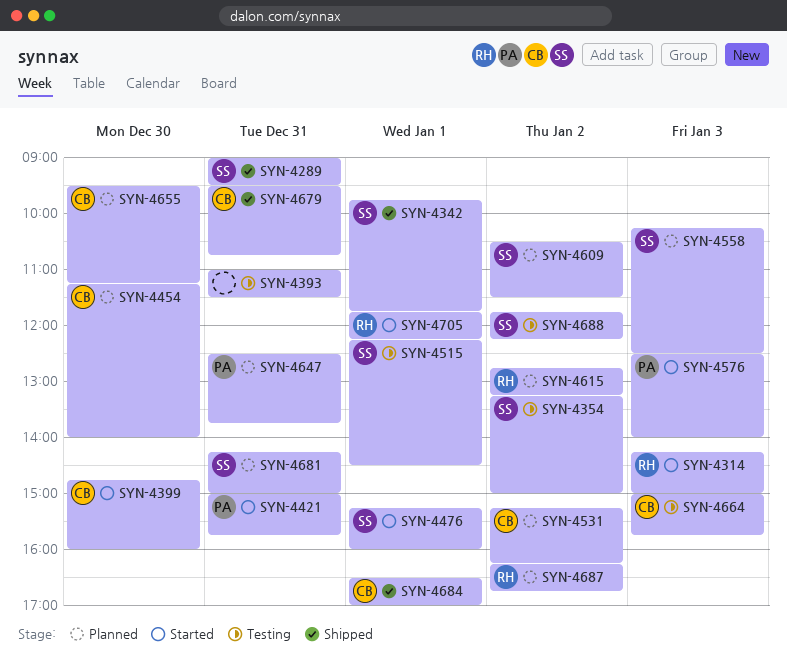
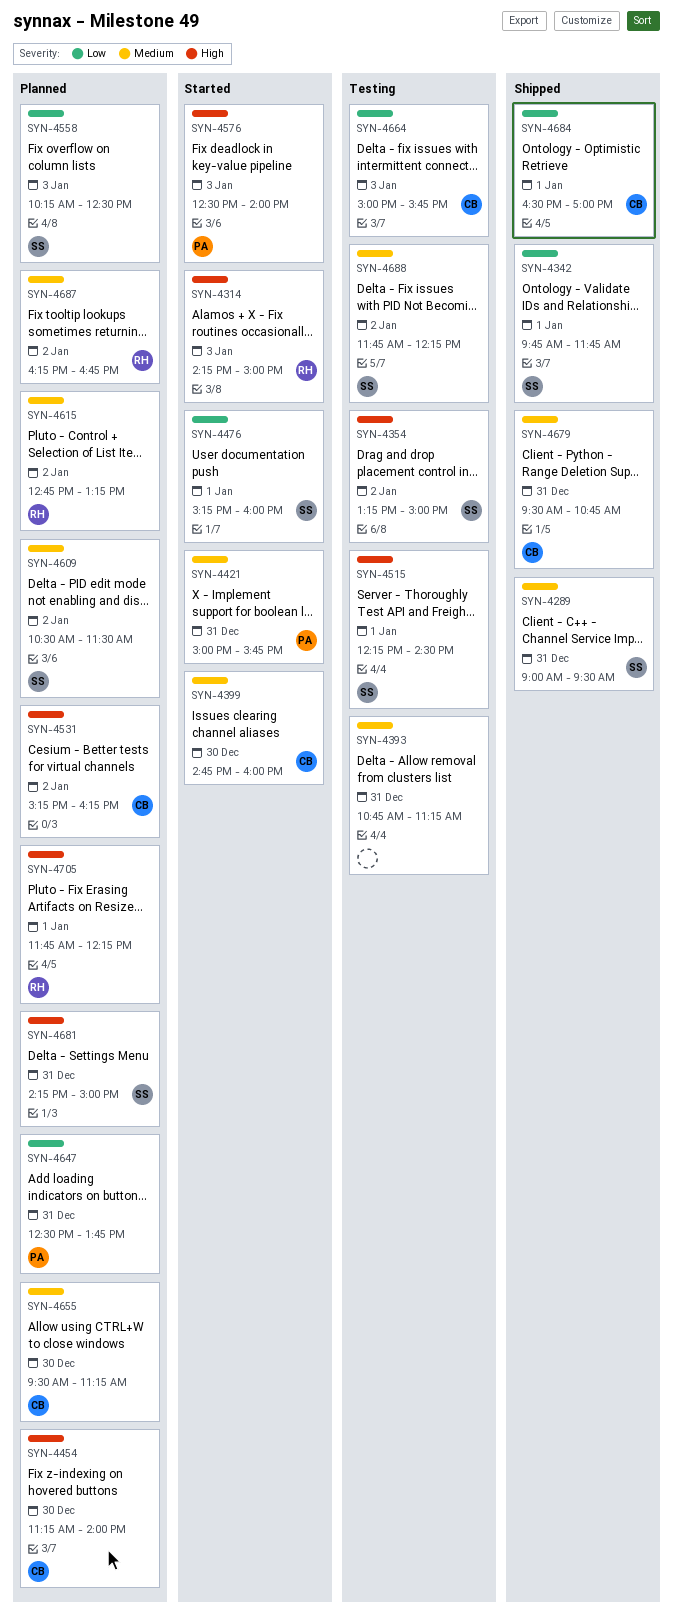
SYN-4393, begins: 11:00 -> 10:45
SYN-4393, ends: 11:30 -> 11:15
SYN-4705, status: Started -> Planned

